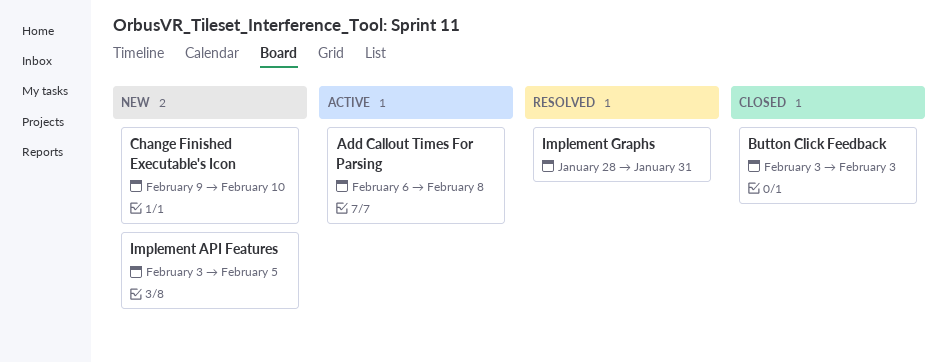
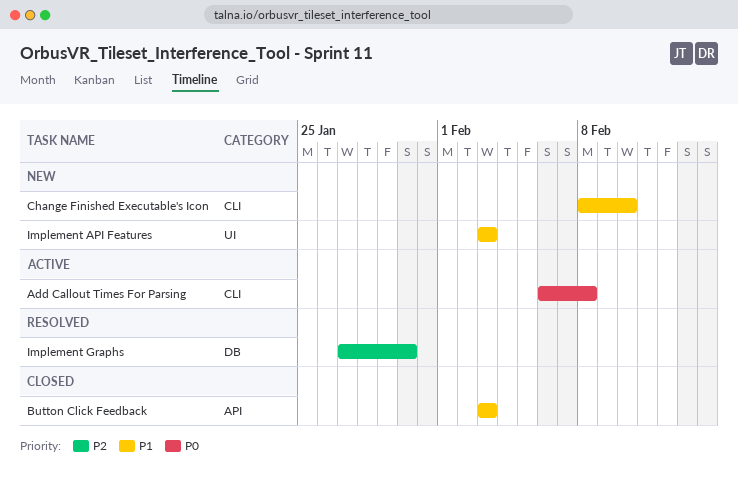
Change Finished Executable's Icon, start: Feb 9 -> Feb 8
Implement API Features, due: Feb 5 -> Feb 3
Implement Graphs, start: Jan 28 -> Jan 27
Implement Graphs, due: Jan 31 -> Jan 30

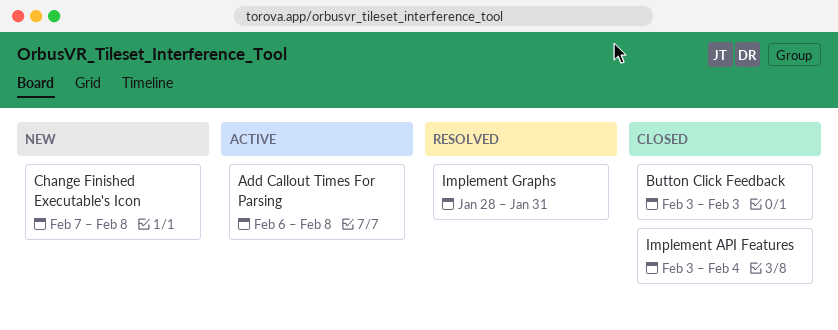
Change Finished Executable's Icon, start: Feb 8 -> Feb 7
Change Finished Executable's Icon, due: Feb 10 -> Feb 8
Implement API Features, status: New -> Closed
Implement API Features, due: Feb 3 -> Feb 4
Implement Graphs, start: Jan 27 -> Jan 28
Implement Graphs, due: Jan 30 -> Jan 31

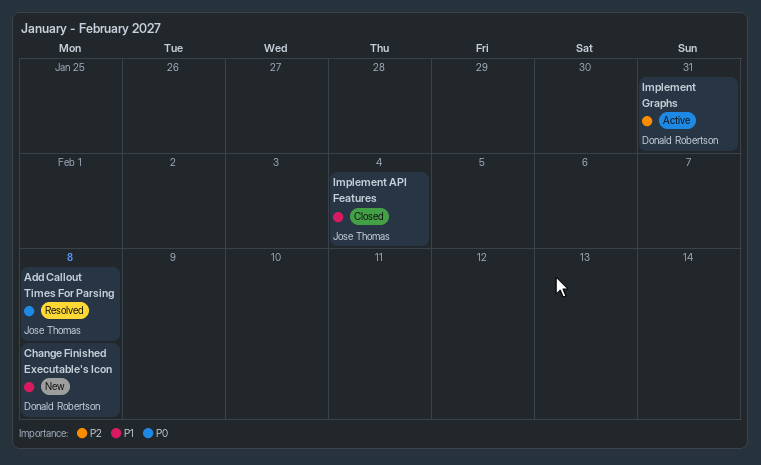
Add Callout Times For Parsing, status: Active -> Resolved
Button Click Feedback: present -> none
Implement Graphs, status: Resolved -> Active

